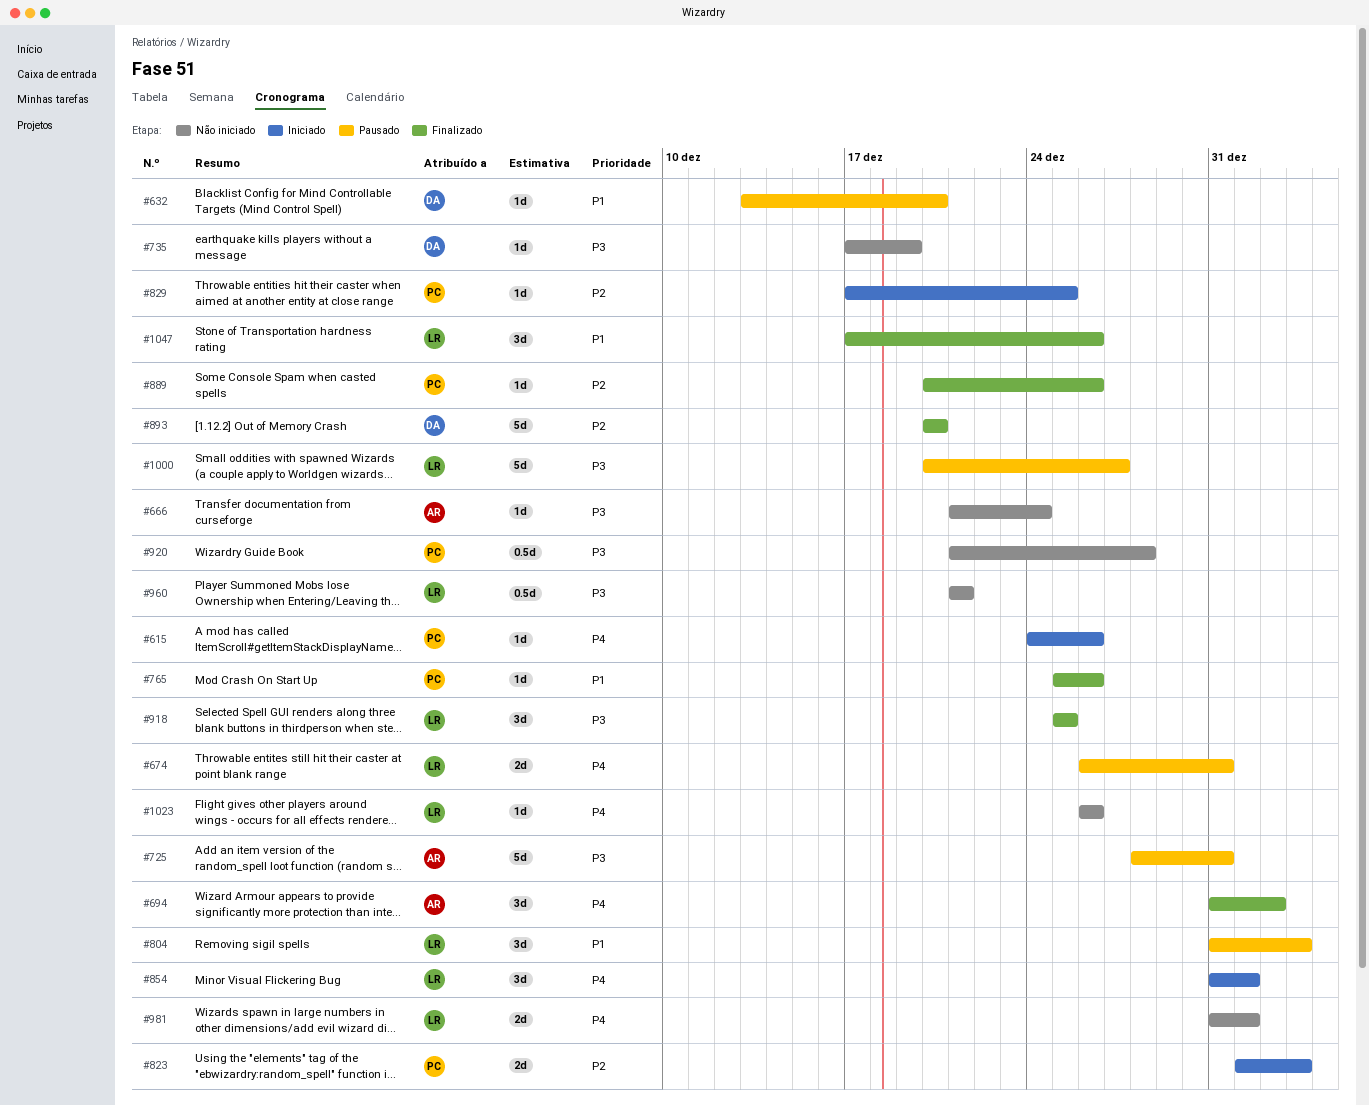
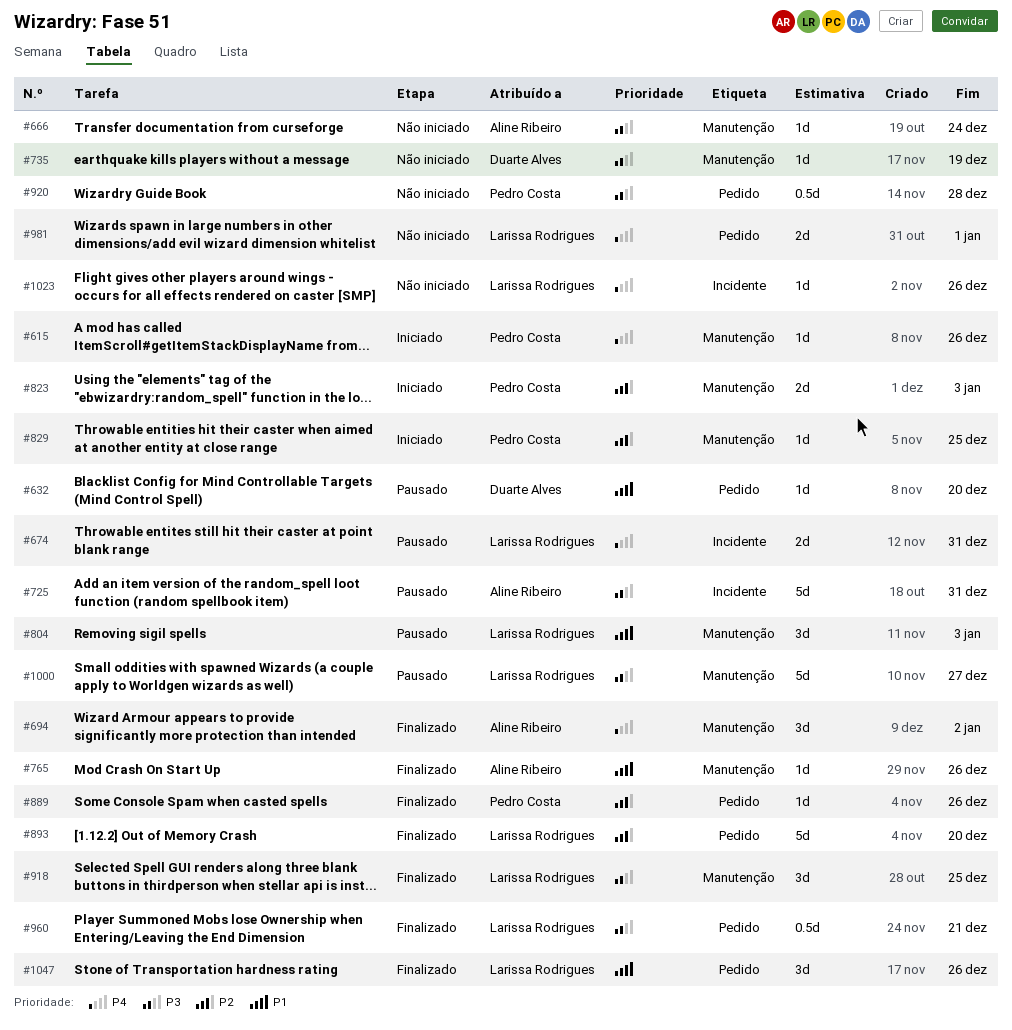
#765, owner: Pedro Costa -> Aline Ribeiro
#854: present -> none
#893, owner: Duarte Alves -> Larissa Rodrigues
#960, status: Não iniciado -> Finalizado

